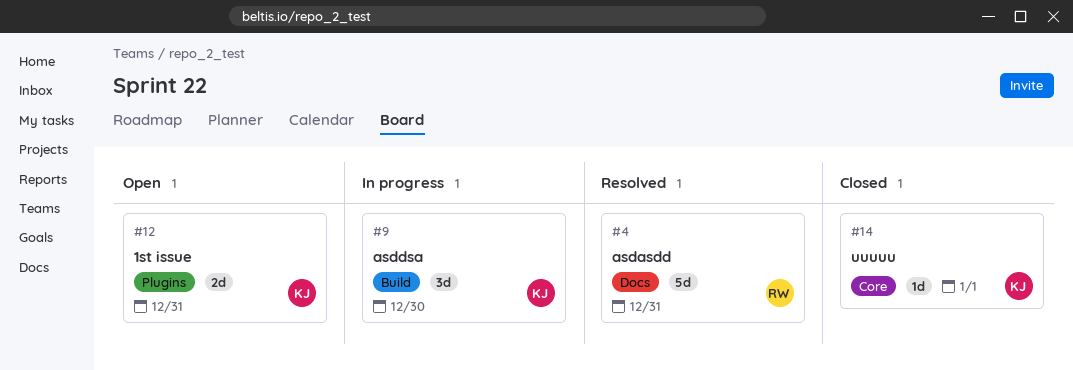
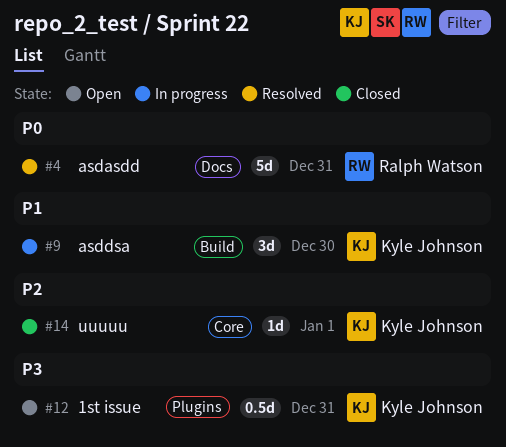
#12, estimate: 2d -> 0.5d

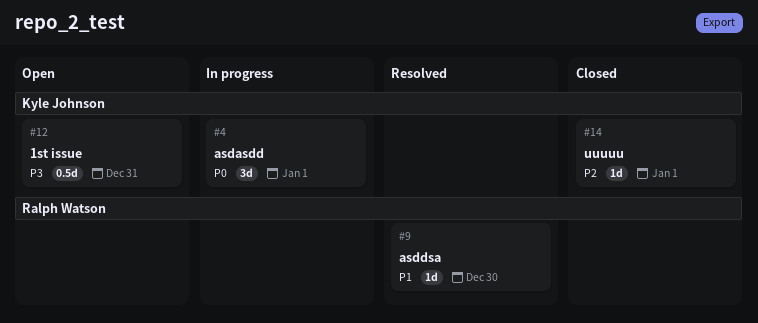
#4, status: Resolved -> In progress
#4, owner: Ralph Watson -> Kyle Johnson
#4, estimate: 5d -> 3d
#4, due: Dec 31 -> Jan 1
#9, status: In progress -> Resolved
#9, owner: Kyle Johnson -> Ralph Watson
#9, estimate: 3d -> 1d

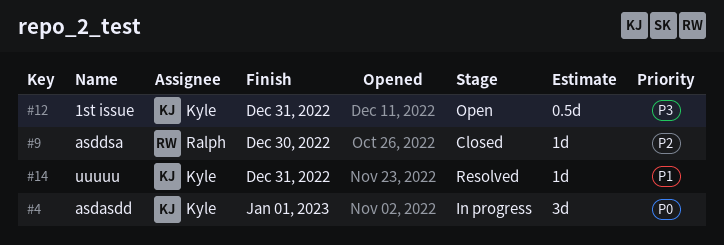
#9, status: Resolved -> Closed
#9, priority: P1 -> P2
#14, status: Closed -> Resolved
#14, priority: P2 -> P1
#14, due: Jan 1 -> Dec 31

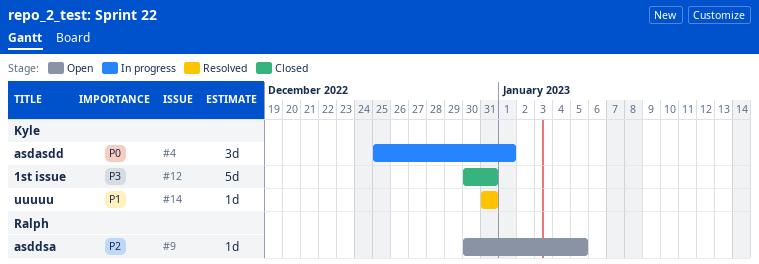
#9, status: Closed -> Open
#9, due: Dec 30 -> Jan 5
#12, status: Open -> Closed
#12, estimate: 0.5d -> 5d

